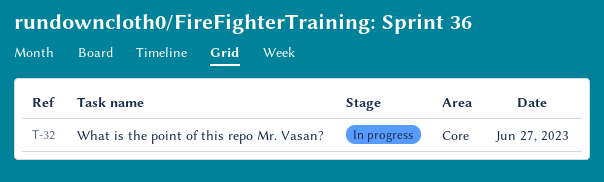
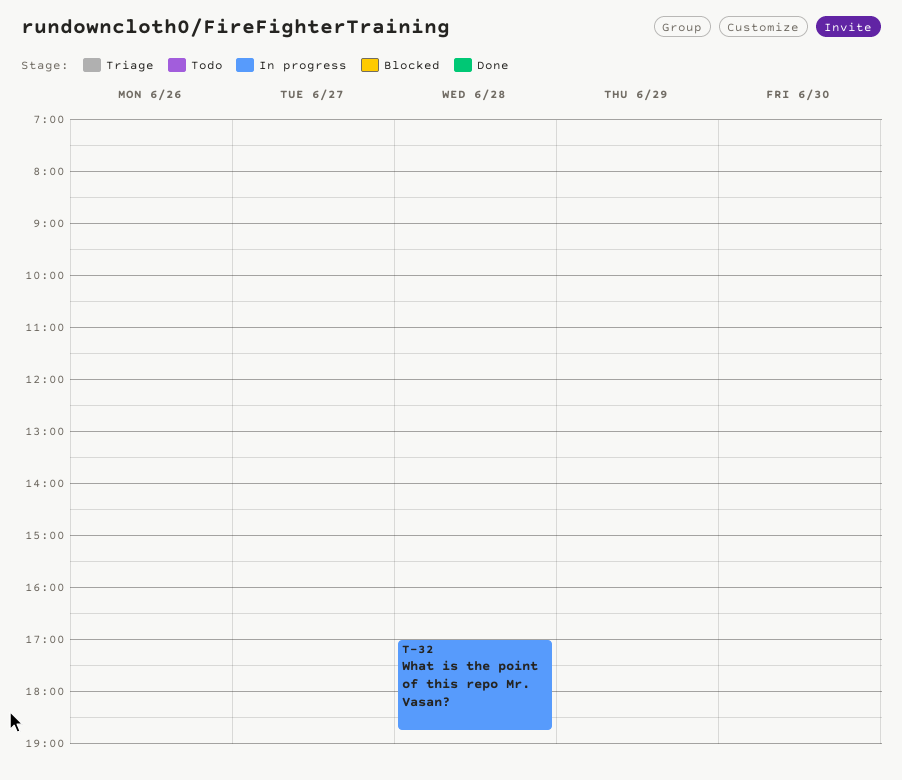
T-32, day: Jun 27 -> Jun 28

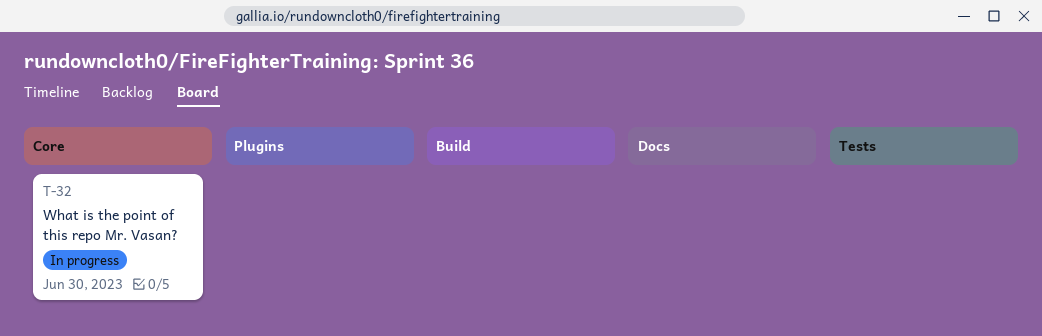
T-32, day: Jun 28 -> Jun 30

